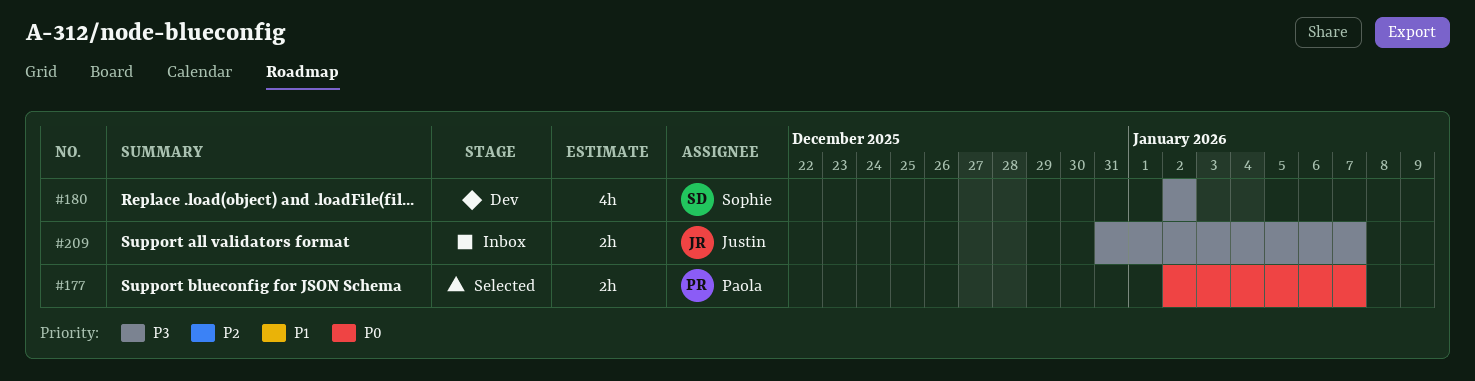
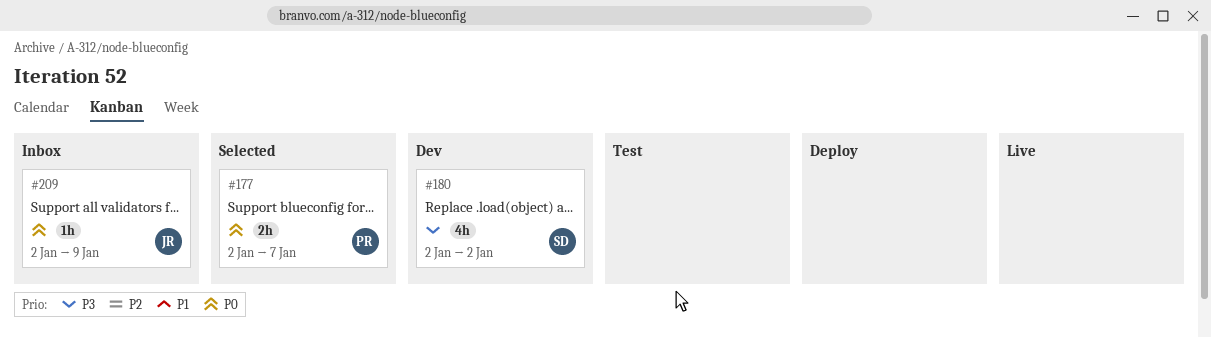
#209, priority: P3 -> P0
#209, estimate: 2h -> 1h
#209, start: Dec 31 -> Jan 2
#209, due: Jan 7 -> Jan 9

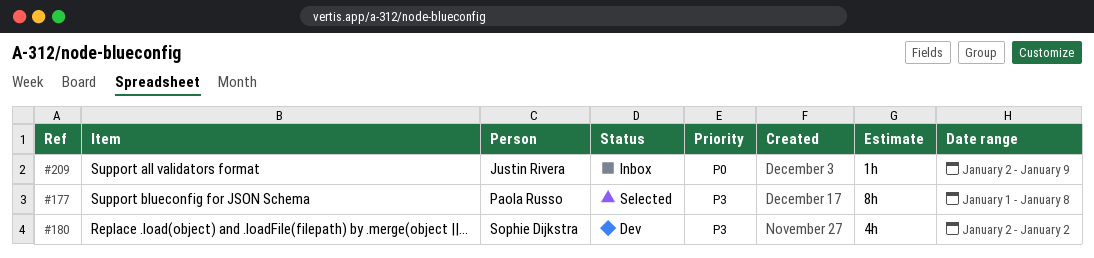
#177, priority: P0 -> P3
#177, estimate: 2h -> 8h
#177, start: Jan 2 -> Jan 1
#177, due: Jan 7 -> Jan 8

